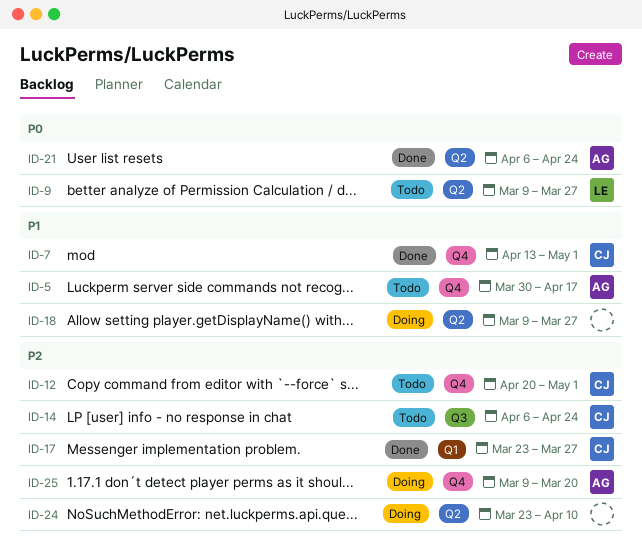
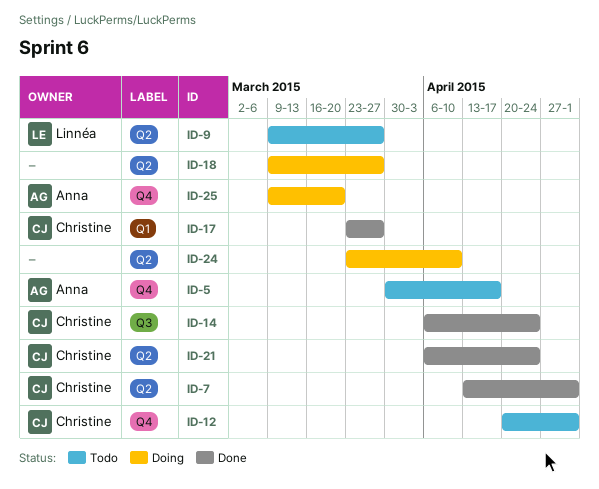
ID-7, label: Q4 -> Q2
ID-14, status: Todo -> Done
ID-21, owner: Anna -> Christine

